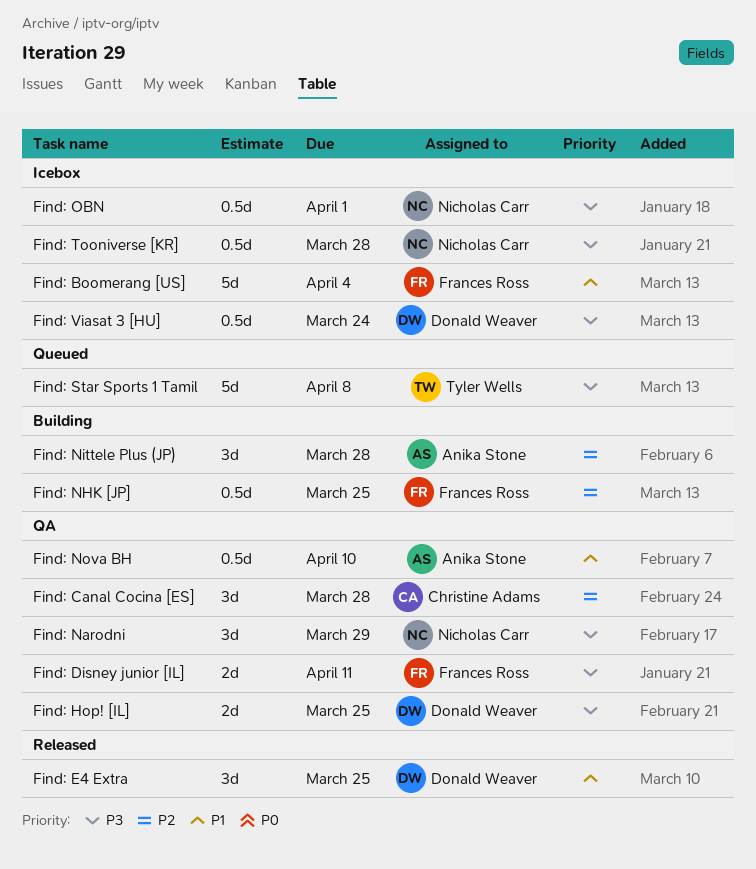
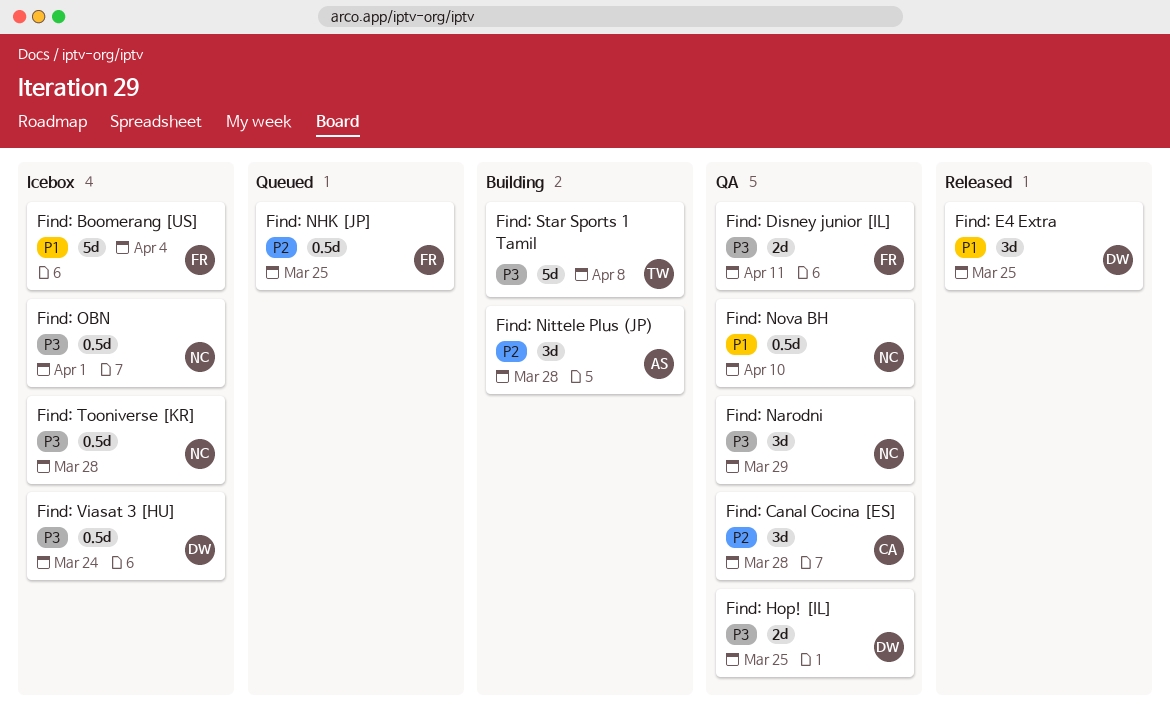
Find: NHK [JP], status: Building -> Queued
Find: Nova BH, owner: Anika Stone -> Nicholas Carr
Find: Star Sports 1 Tamil, status: Queued -> Building

